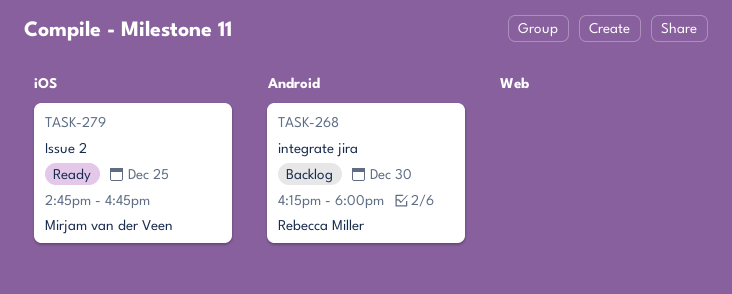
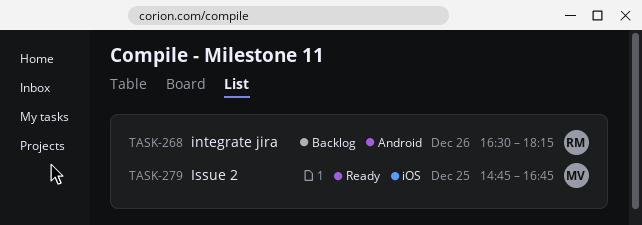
TASK-268, day: Dec 30 -> Dec 26
TASK-268, begins: 16:15 -> 16:30
TASK-268, ends: 18:00 -> 18:15

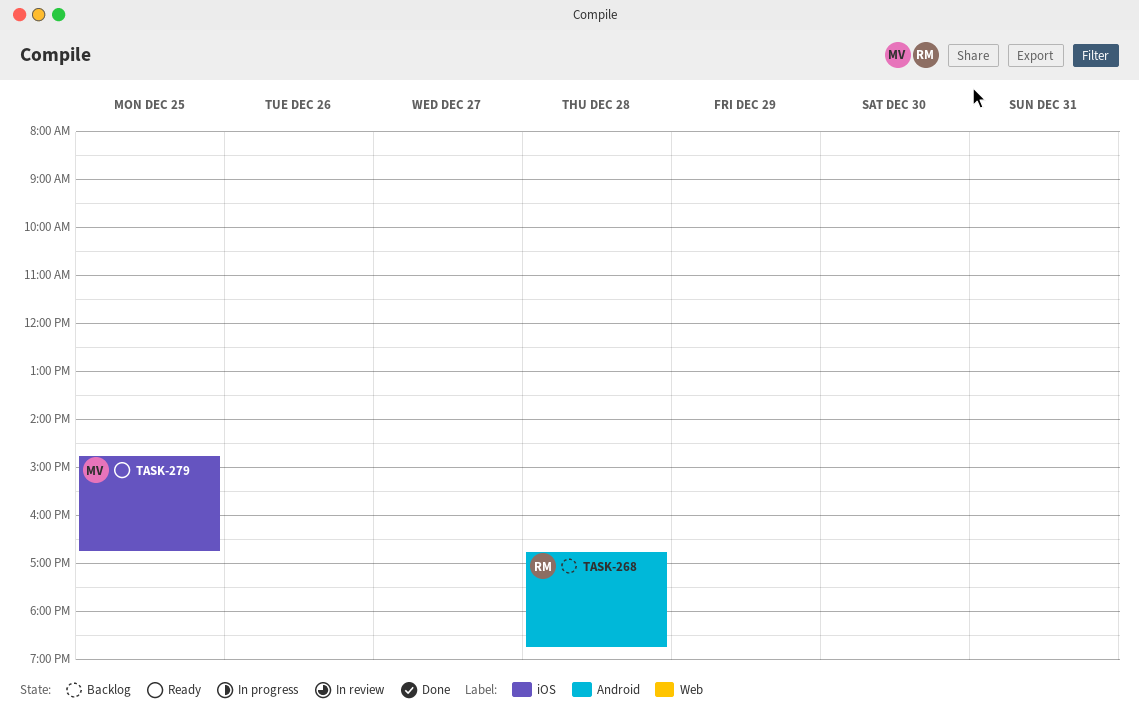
TASK-268, day: Dec 26 -> Dec 28
TASK-268, begins: 16:30 -> 16:45
TASK-268, ends: 18:15 -> 18:45

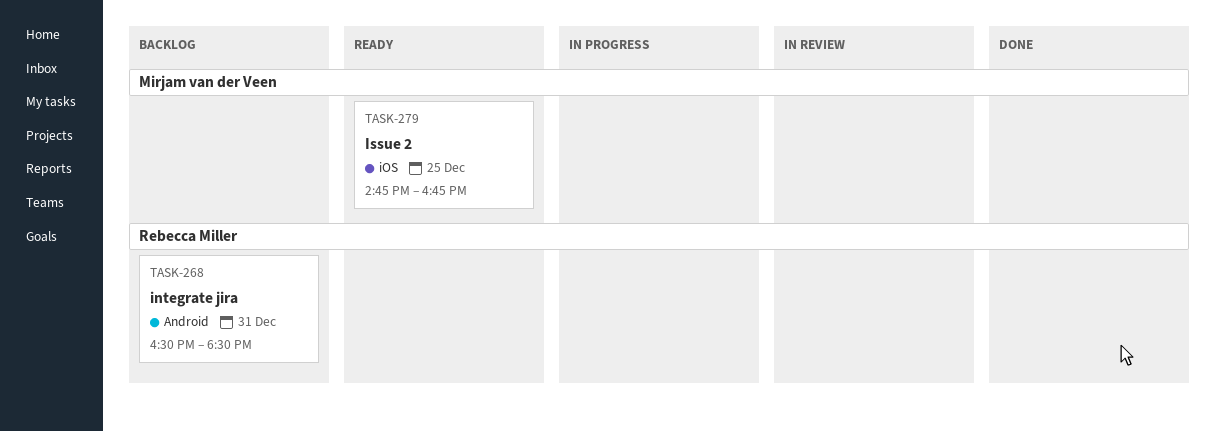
TASK-268, day: Dec 28 -> Dec 31
TASK-268, begins: 16:45 -> 16:30
TASK-268, ends: 18:45 -> 18:30

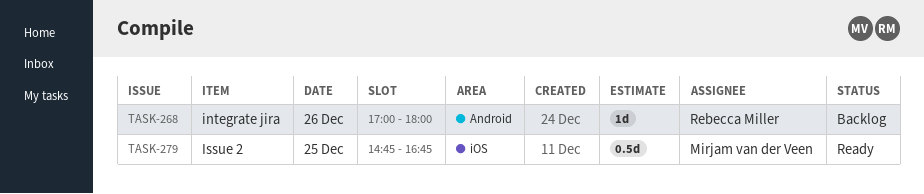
TASK-268, day: Dec 31 -> Dec 26
TASK-268, begins: 16:30 -> 17:00
TASK-268, ends: 18:30 -> 18:00

